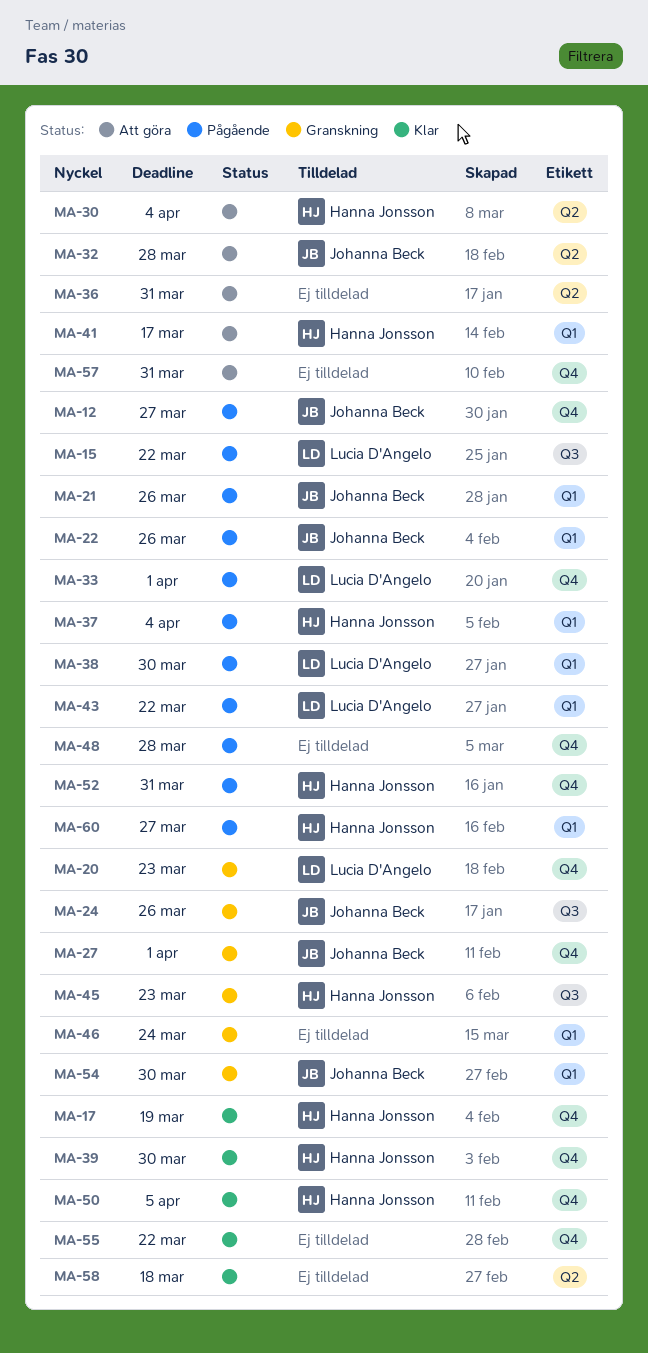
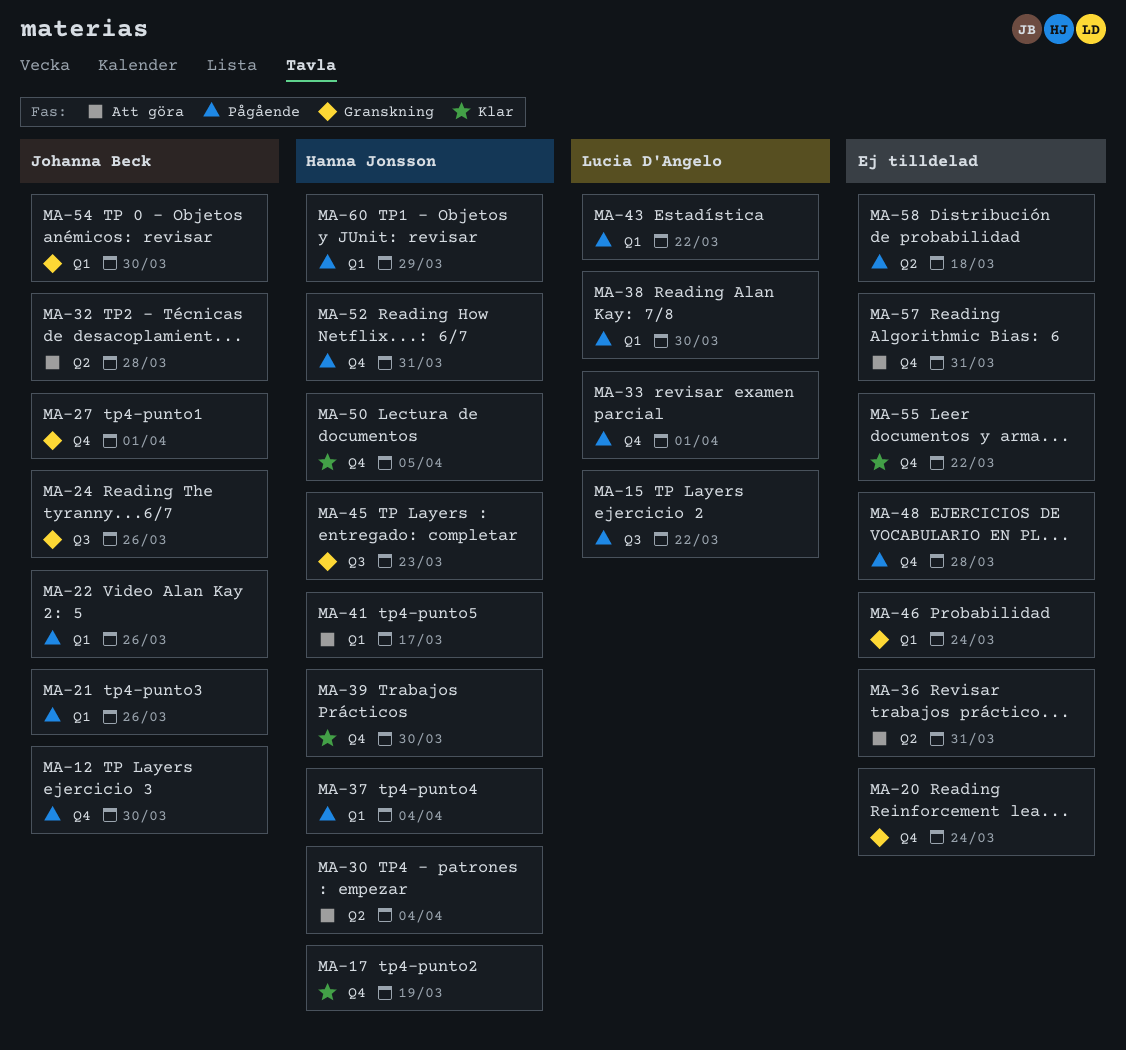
MA-12, due: Mar 27 -> Mar 30
MA-20, owner: Lucia D'Angelo -> none
MA-20, due: Mar 23 -> Mar 24
MA-58, status: Klar -> Pågående
MA-60, due: Mar 27 -> Mar 29

